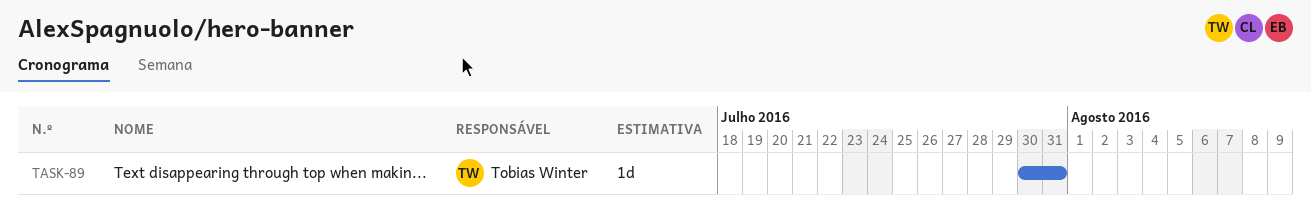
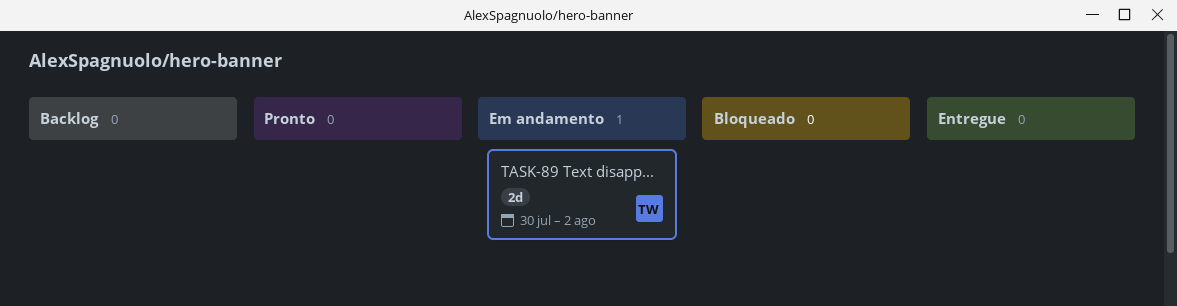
TASK-89, estimate: 1d -> 2d
TASK-89, due: Jul 31 -> Aug 2

